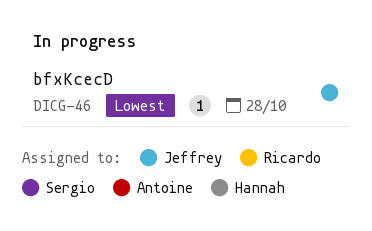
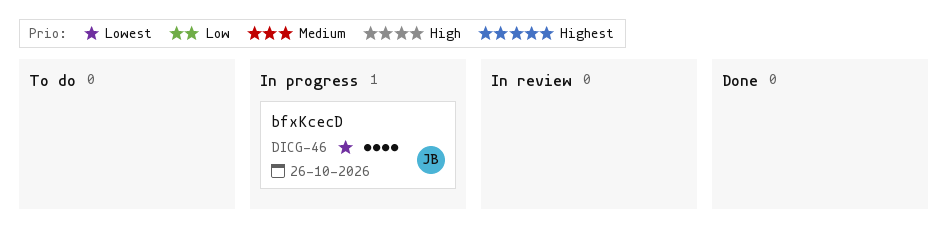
DICG-46, estimate: 1 -> 4
DICG-46, due: Oct 28 -> Oct 26

